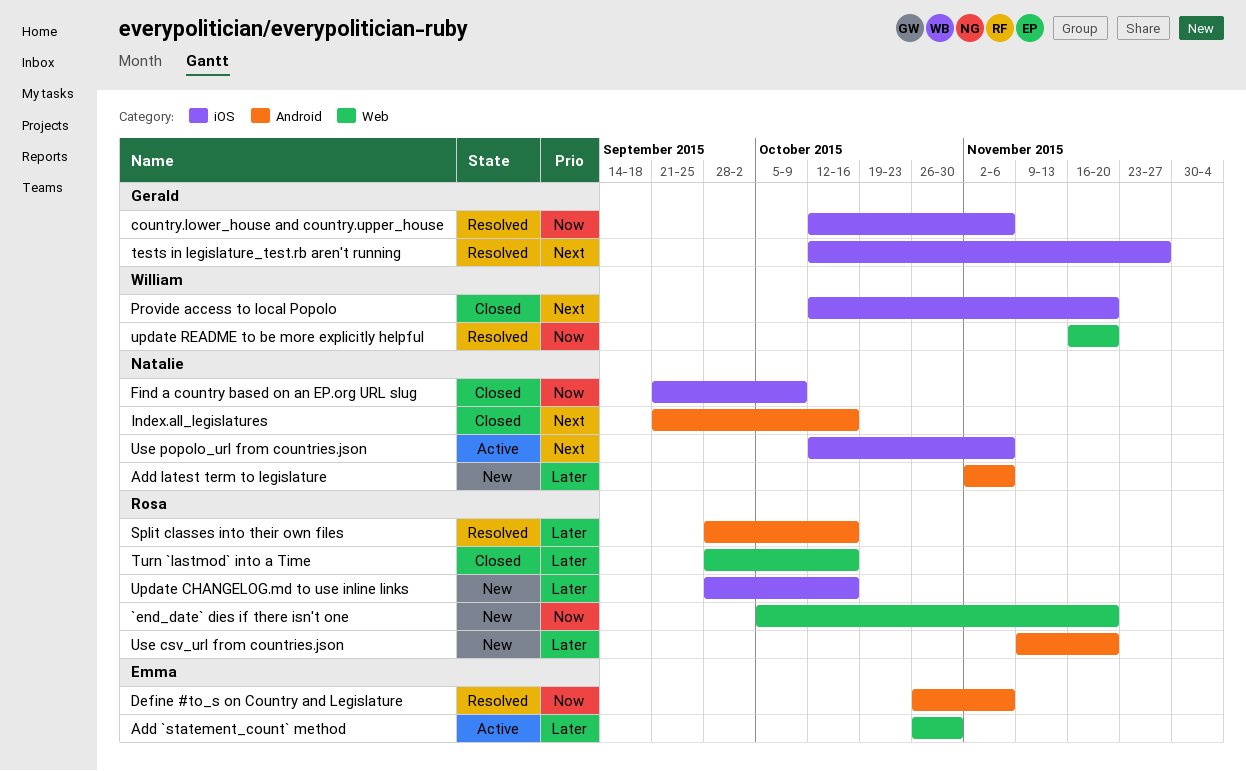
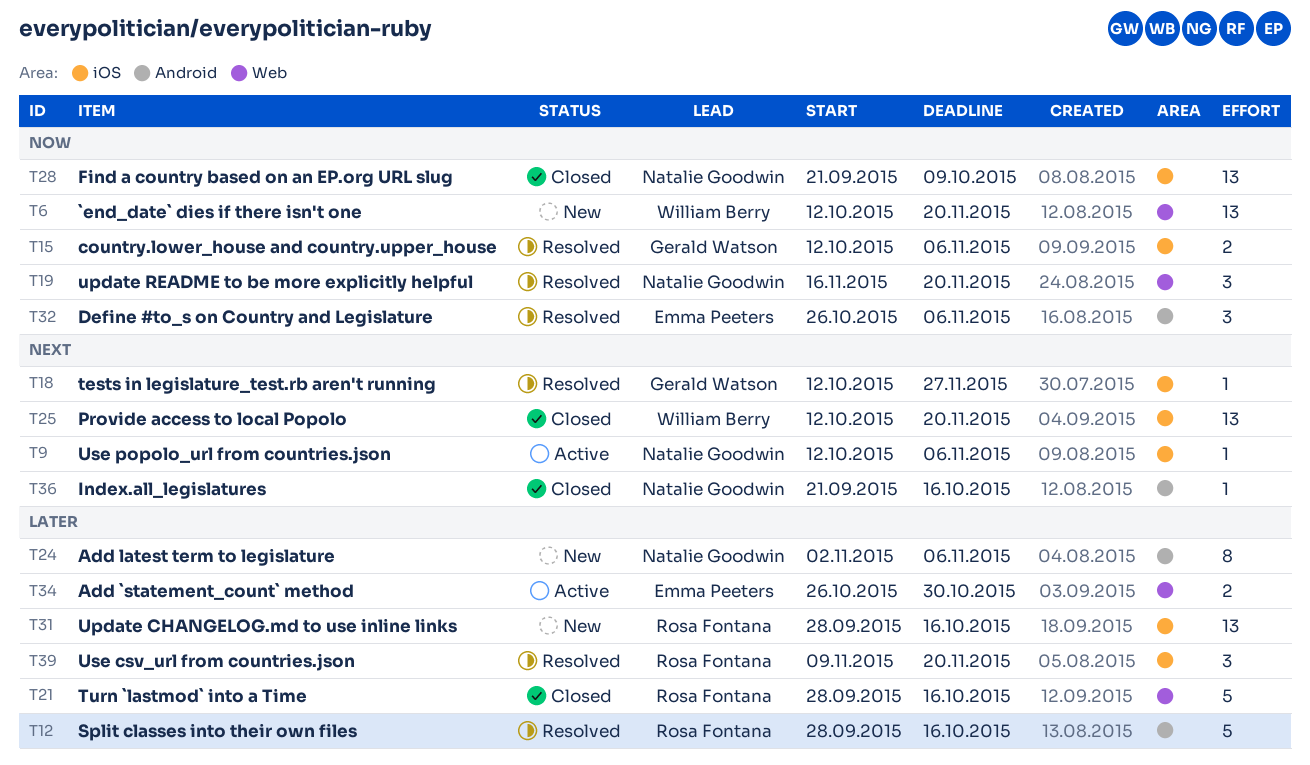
`end_date` dies if there isn't one, owner: Rosa Fontana -> William Berry
`end_date` dies if there isn't one, start: Oct 5 -> Oct 12
update README to be more explicitly helpful, owner: William Berry -> Natalie Goodwin
Use csv_url from countries.json, status: New -> Resolved
Use csv_url from countries.json, label: Android -> iOS

